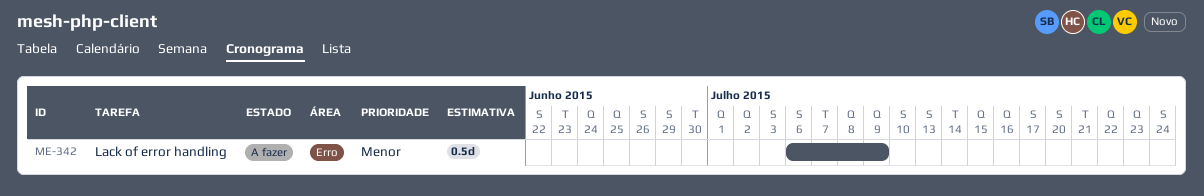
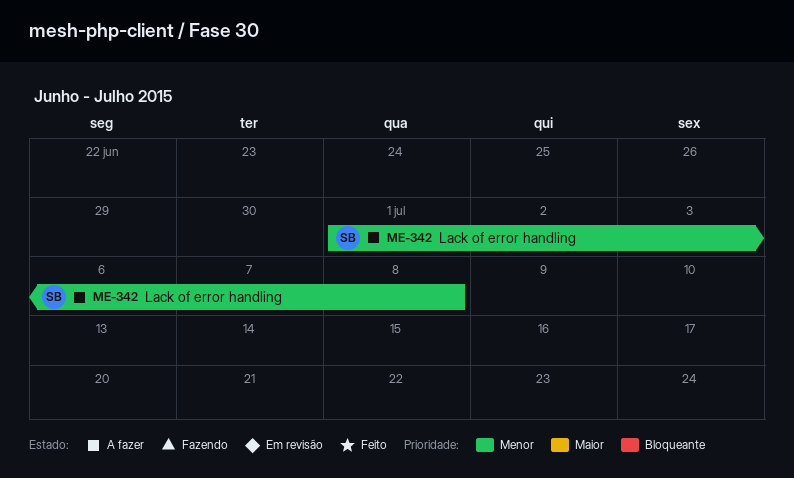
ME-342, start: Jul 6 -> Jul 1
ME-342, due: Jul 9 -> Jul 8

